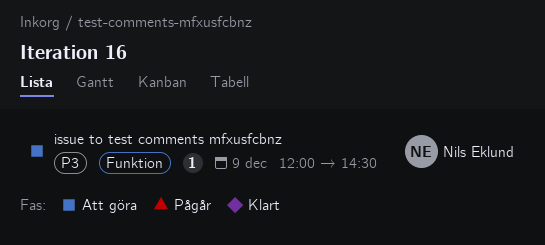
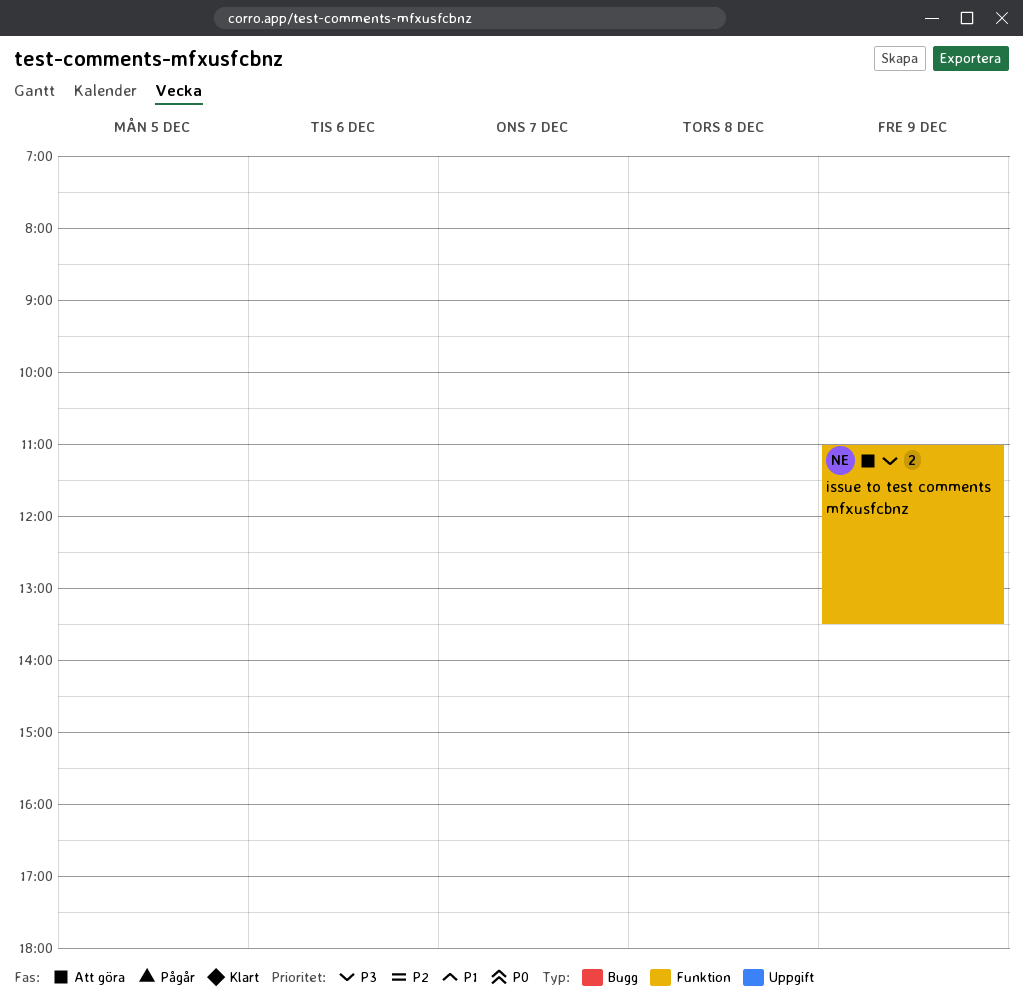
issue to test comments mfxusfcbnz, estimate: 1 -> 2
issue to test comments mfxusfcbnz, begins: 12:00 -> 11:00
issue to test comments mfxusfcbnz, ends: 14:30 -> 13:30

